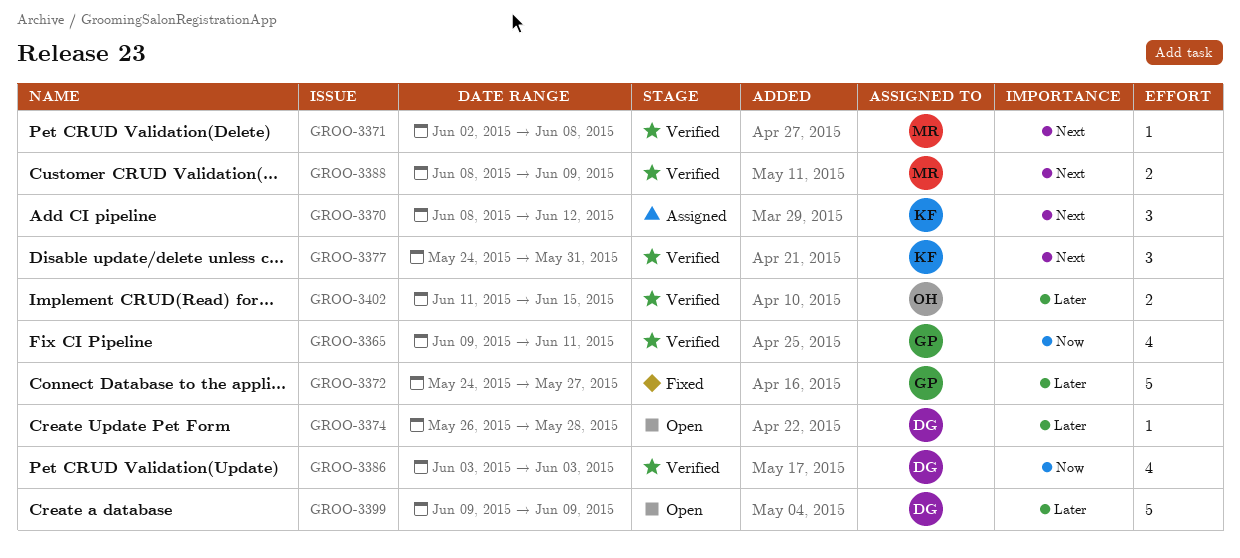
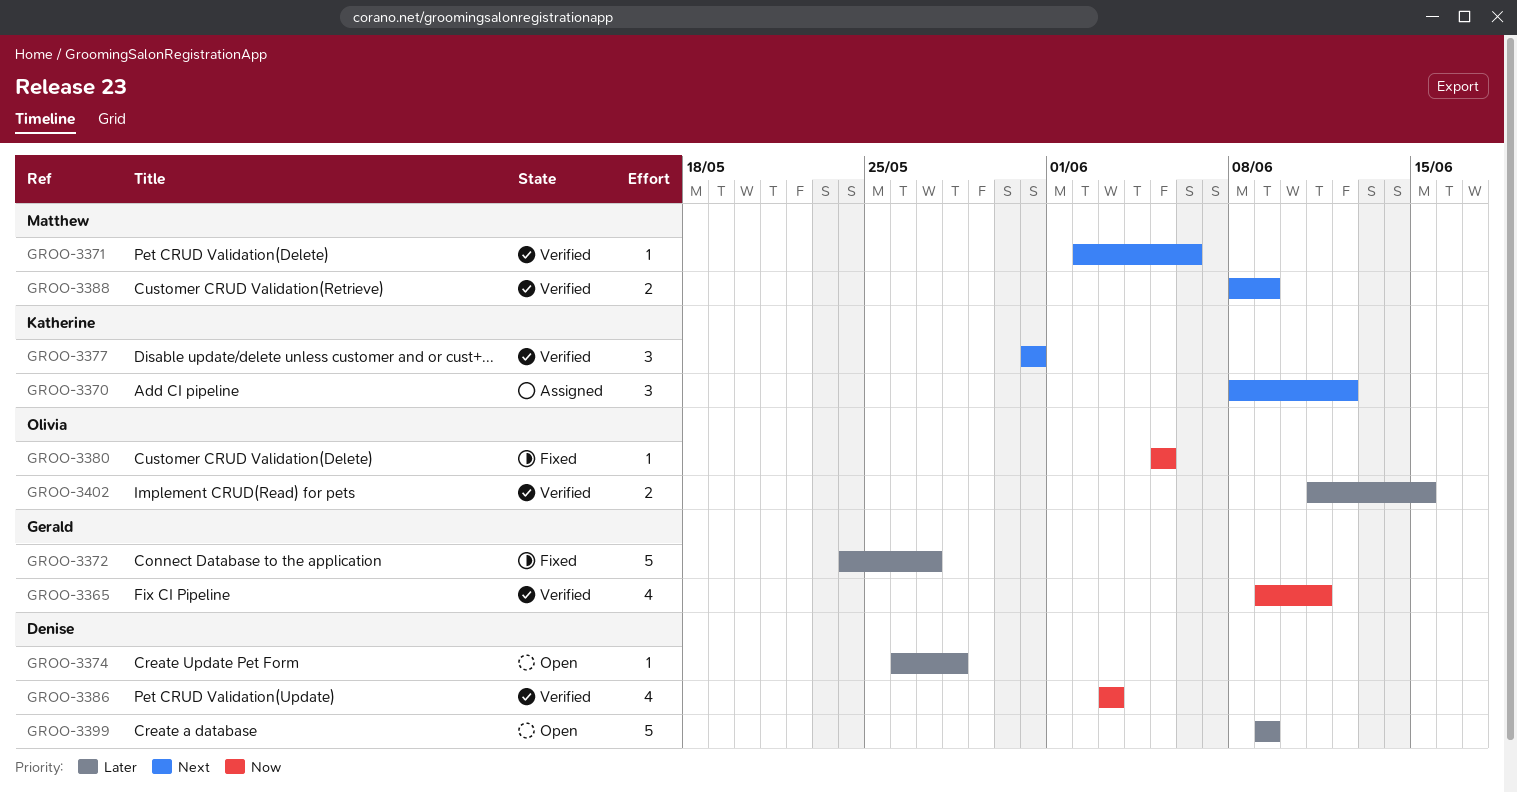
GROO-3371, due: Jun 8 -> Jun 6
GROO-3377, start: May 24 -> May 31
GROO-3380: none -> present

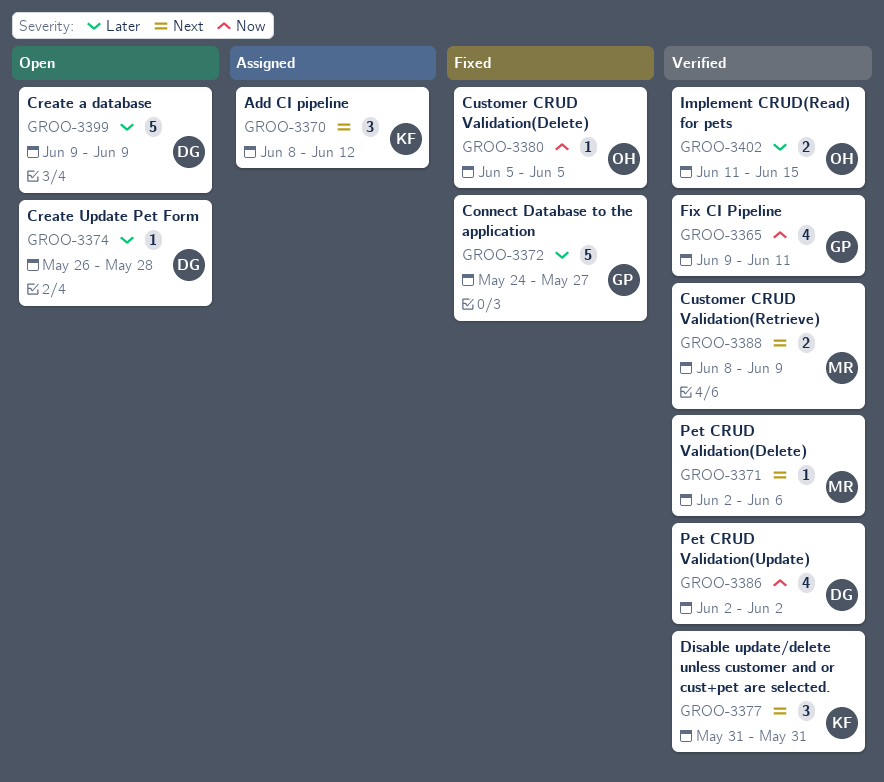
GROO-3386, start: Jun 3 -> Jun 2
GROO-3386, due: Jun 3 -> Jun 2

